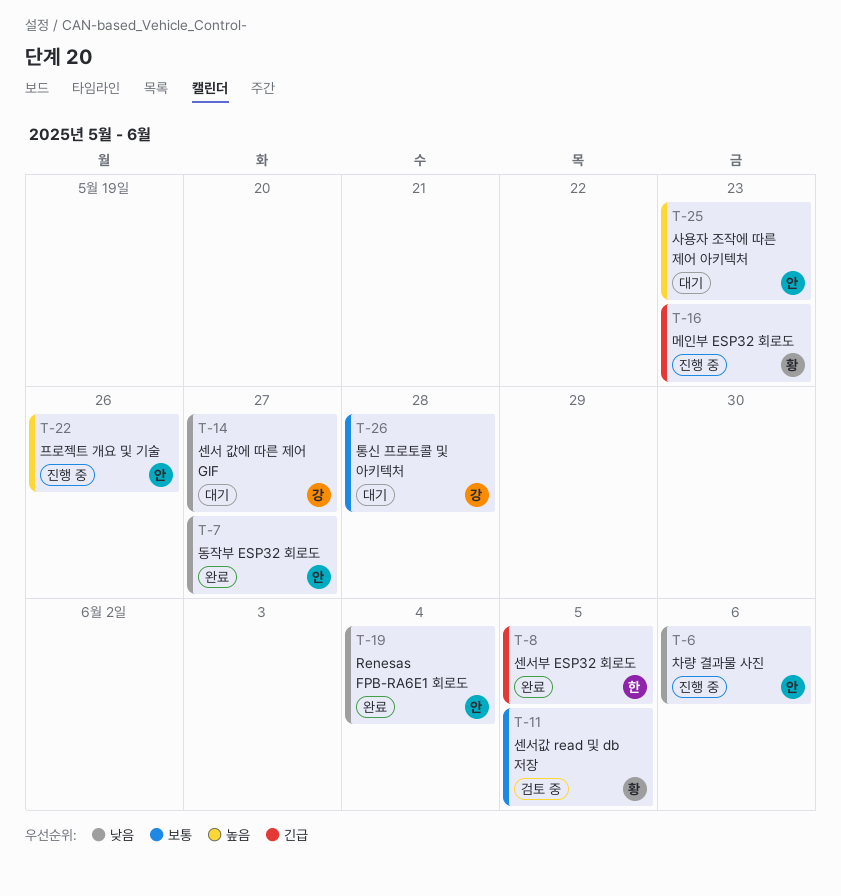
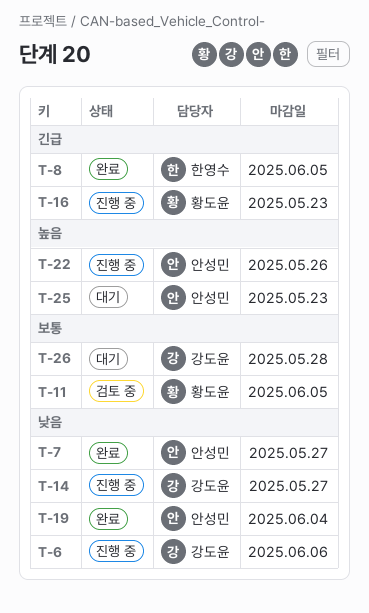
T-6, owner: 안성민 -> 강도윤
T-14, status: 대기 -> 진행 중

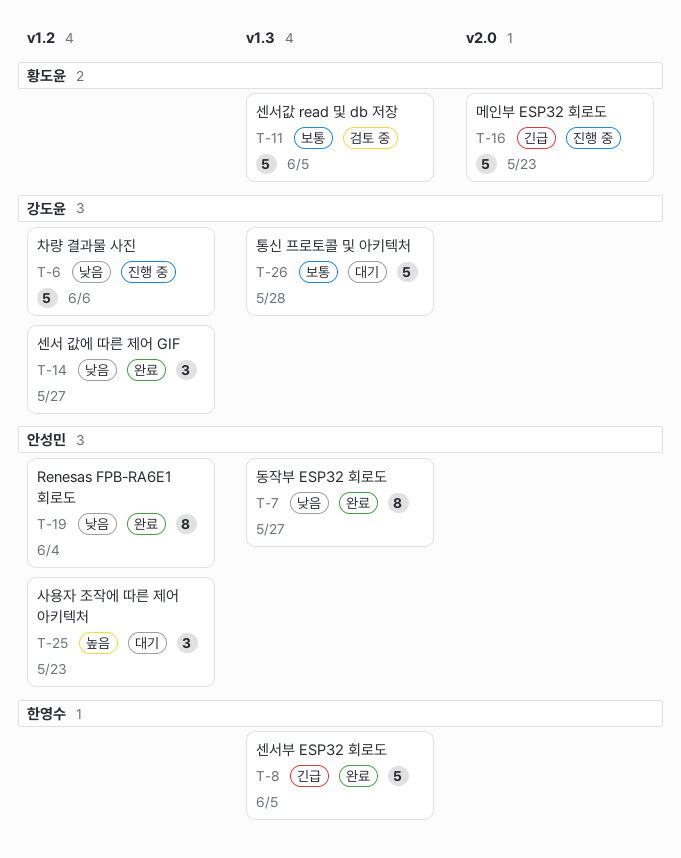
T-14, status: 진행 중 -> 완료
T-22: present -> none

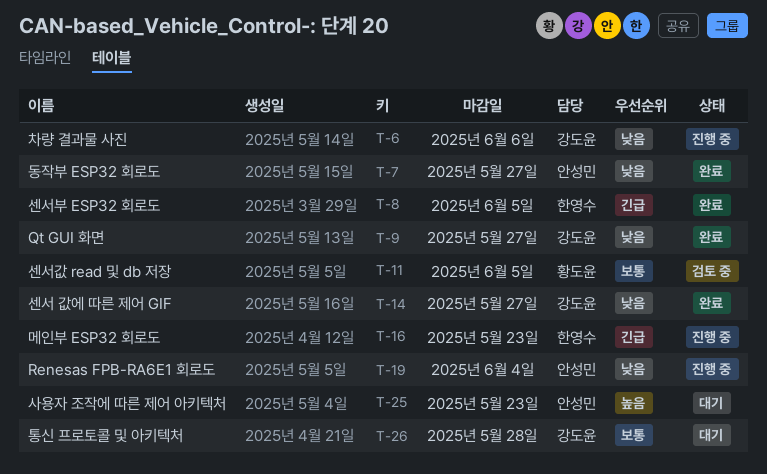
T-9: none -> present
T-16, owner: 황도윤 -> 한영수
T-19, status: 완료 -> 진행 중

